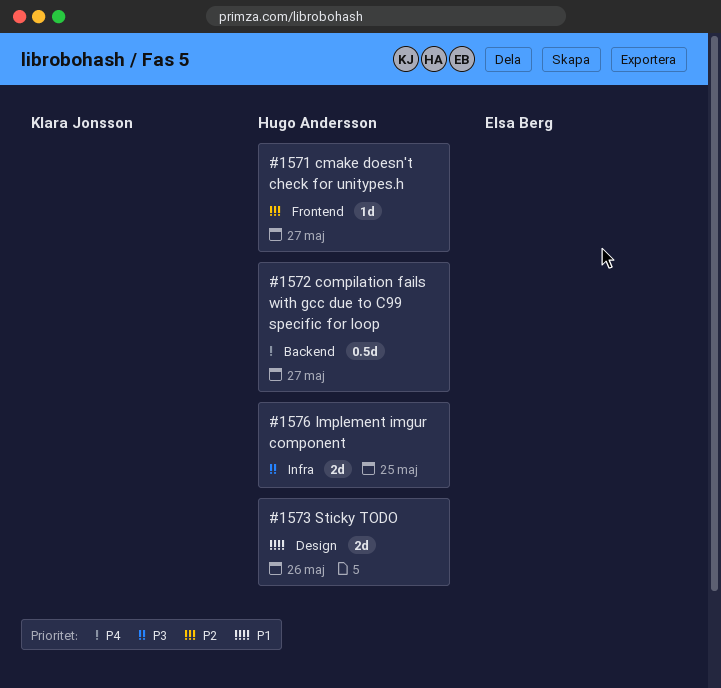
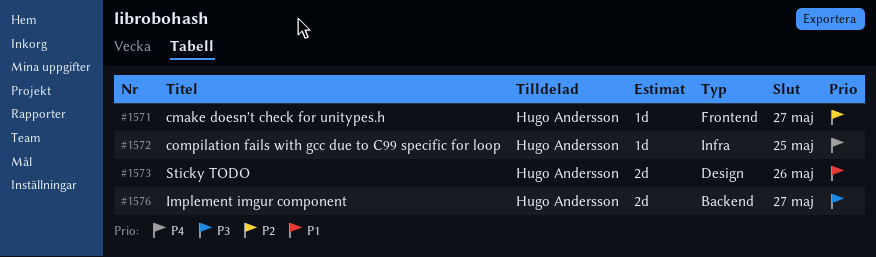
#1572, label: Backend -> Infra
#1572, estimate: 0.5d -> 1d
#1572, due: May 27 -> May 25
#1576, label: Infra -> Backend
#1576, due: May 25 -> May 27

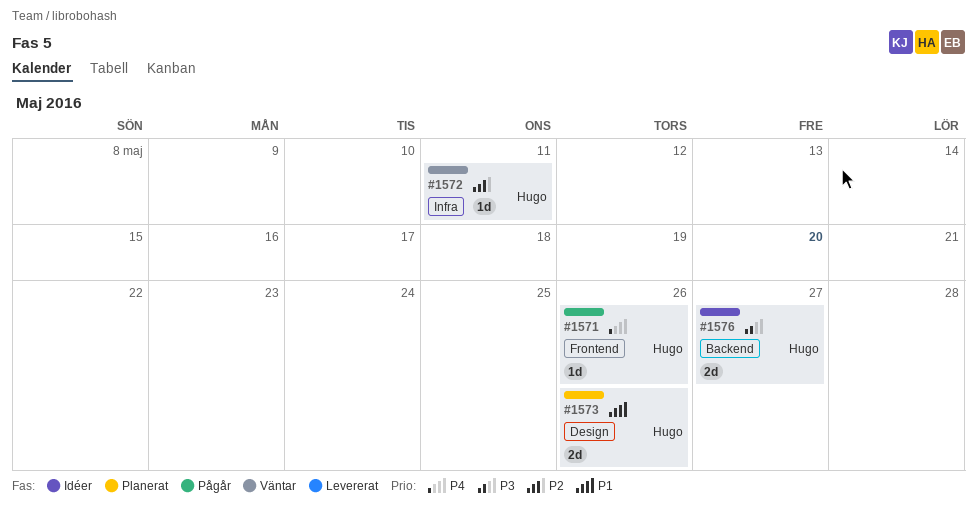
#1571, priority: P2 -> P4
#1571, due: May 27 -> May 26
#1572, priority: P4 -> P2
#1572, due: May 25 -> May 11

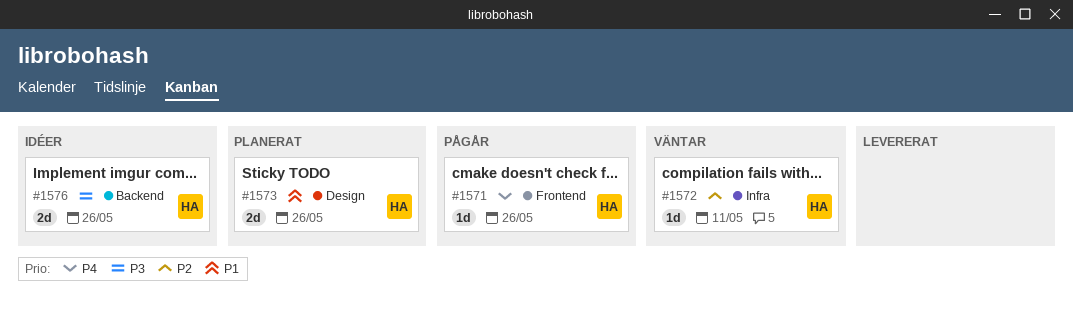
#1576, due: May 27 -> May 26

